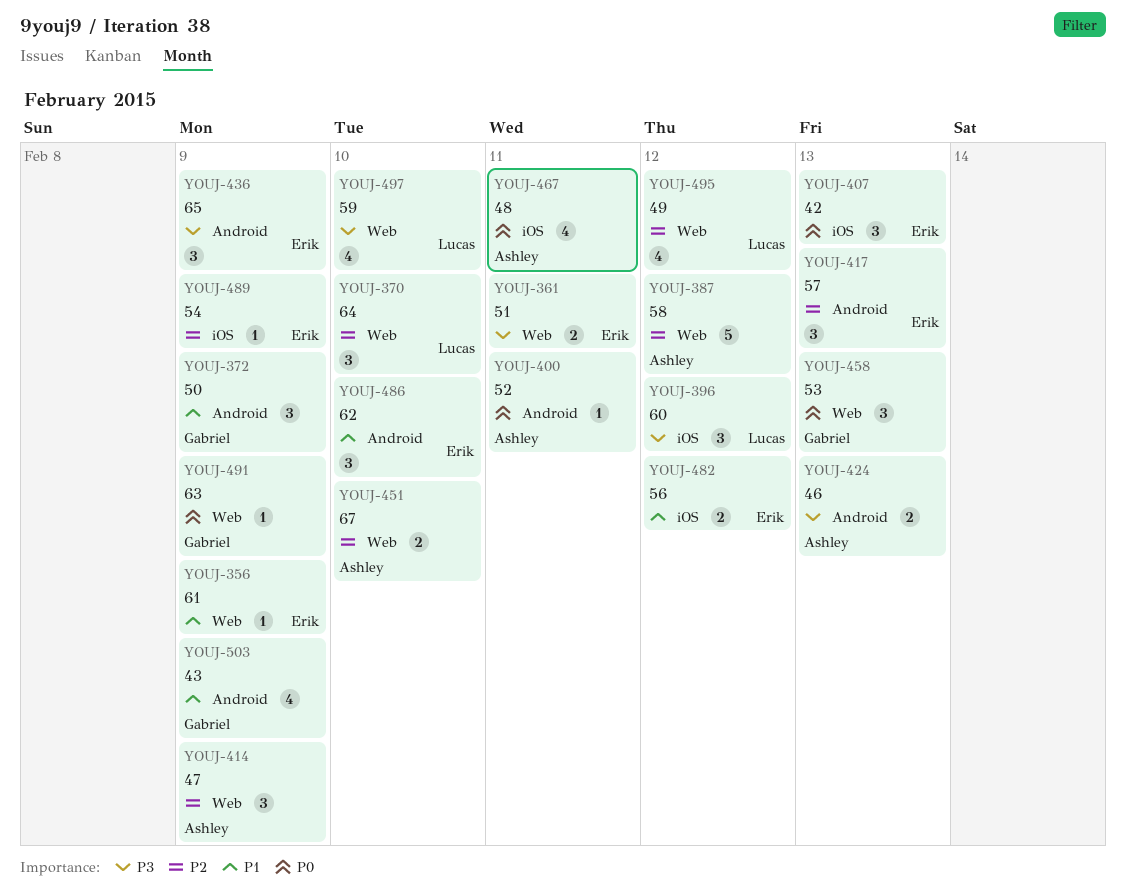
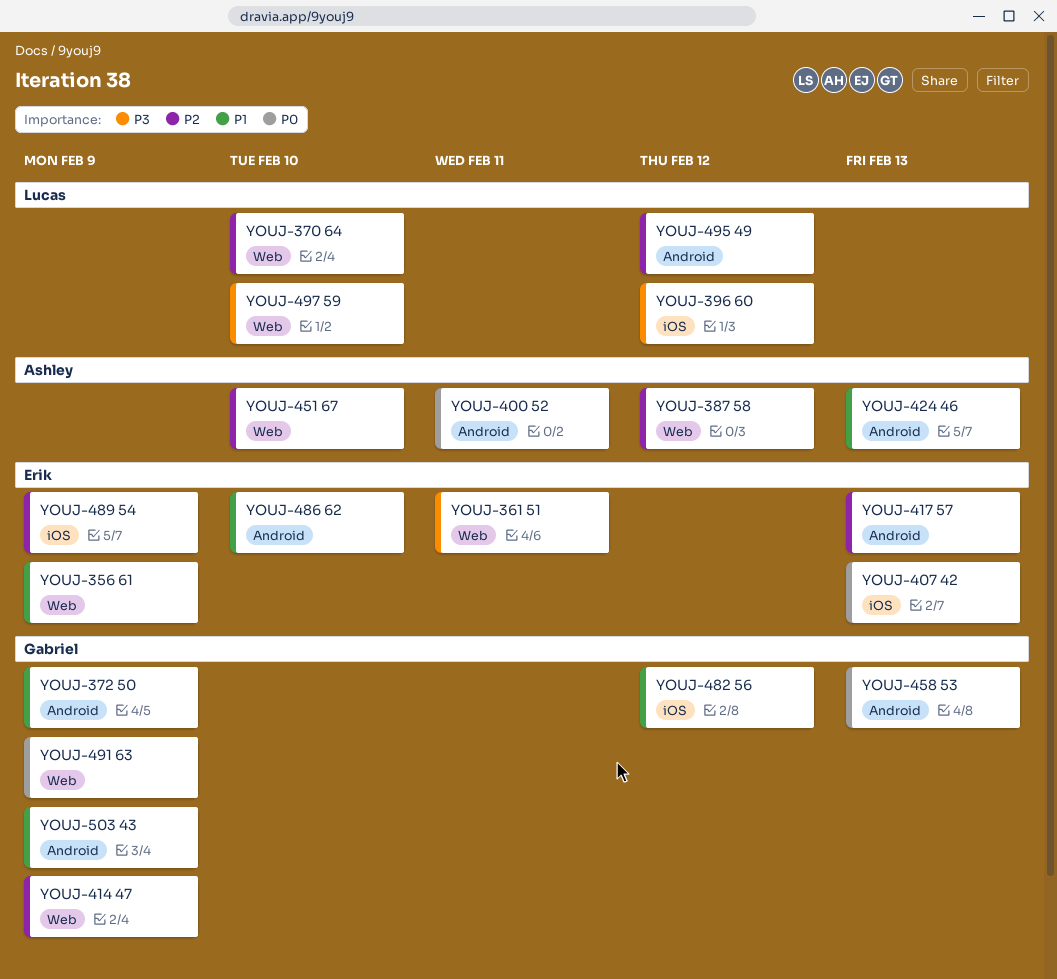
YOUJ-414, owner: Ashley -> Gabriel
YOUJ-424, priority: P3 -> P1
YOUJ-436: present -> none
YOUJ-458, label: Web -> Android
YOUJ-467: present -> none
YOUJ-482, owner: Erik -> Gabriel
YOUJ-495, label: Web -> Android

